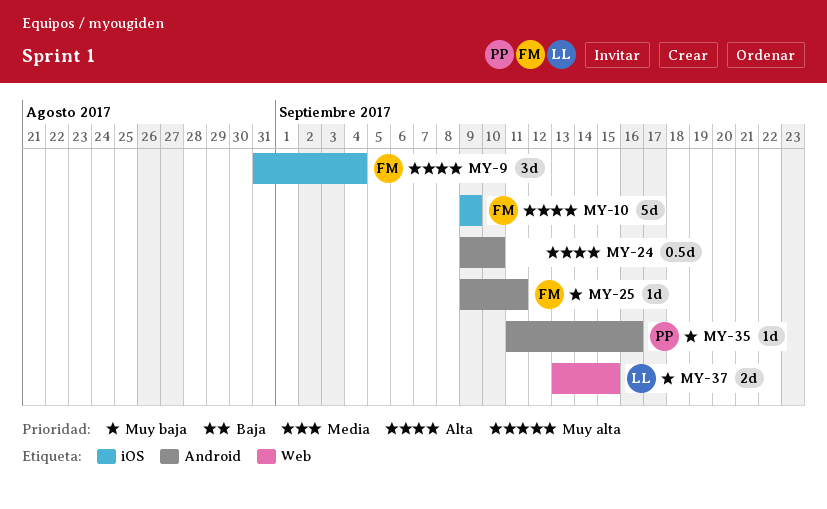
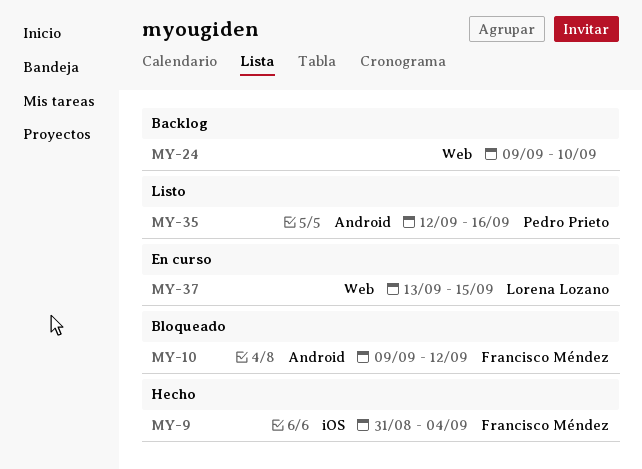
MY-10, label: iOS -> Android
MY-10, due: Sep 9 -> Sep 12
MY-24, label: Android -> Web
MY-25: present -> none
MY-35, start: Sep 11 -> Sep 12

